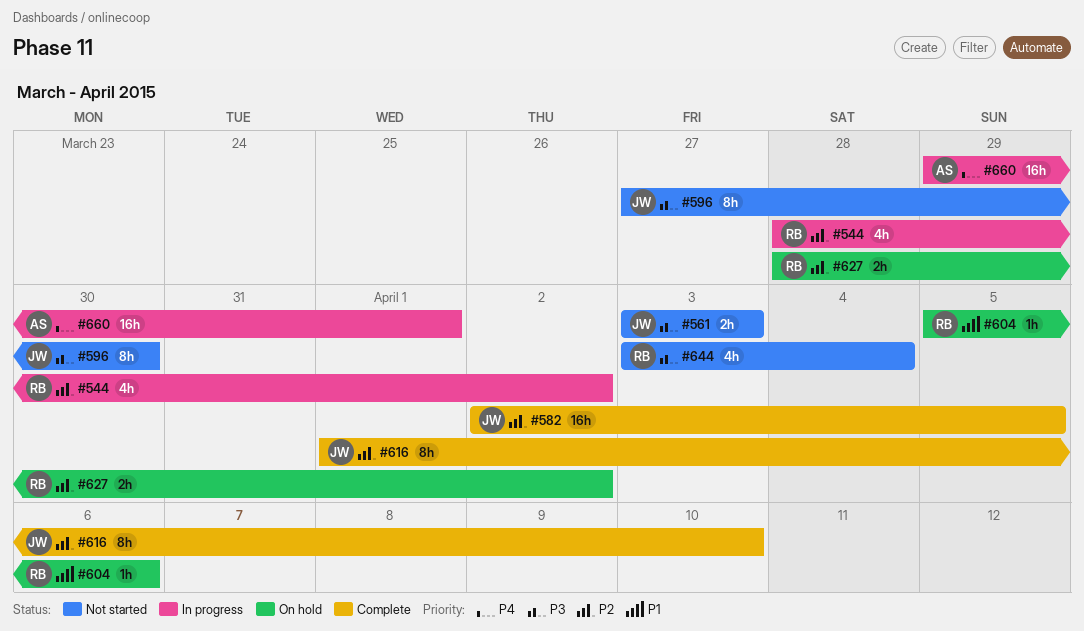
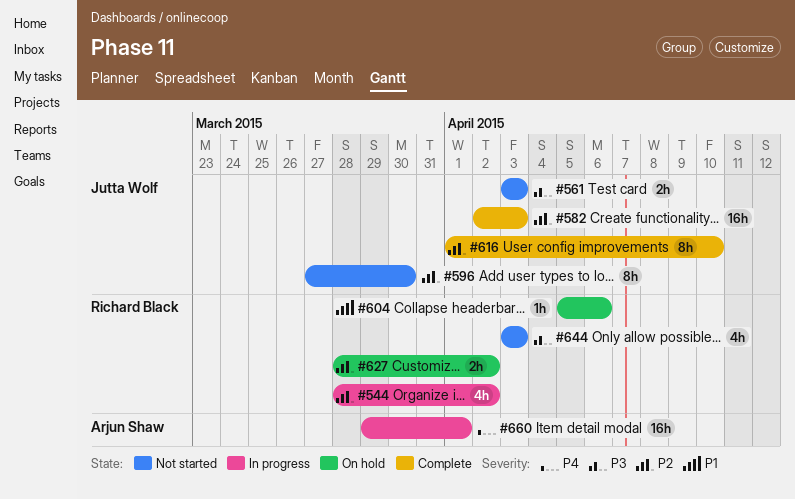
#582, due: Apr 5 -> Apr 3
#596, priority: P3 -> P2
#644, due: Apr 4 -> Apr 3

